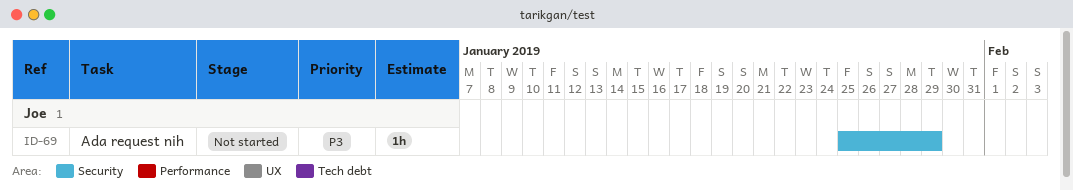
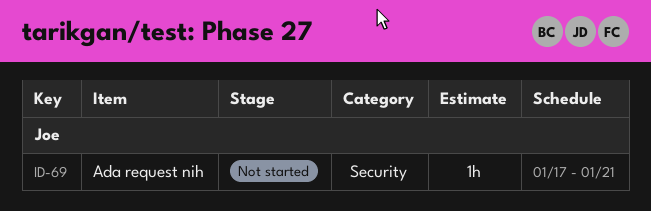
ID-69, start: Jan 25 -> Jan 17
ID-69, due: Jan 29 -> Jan 21

